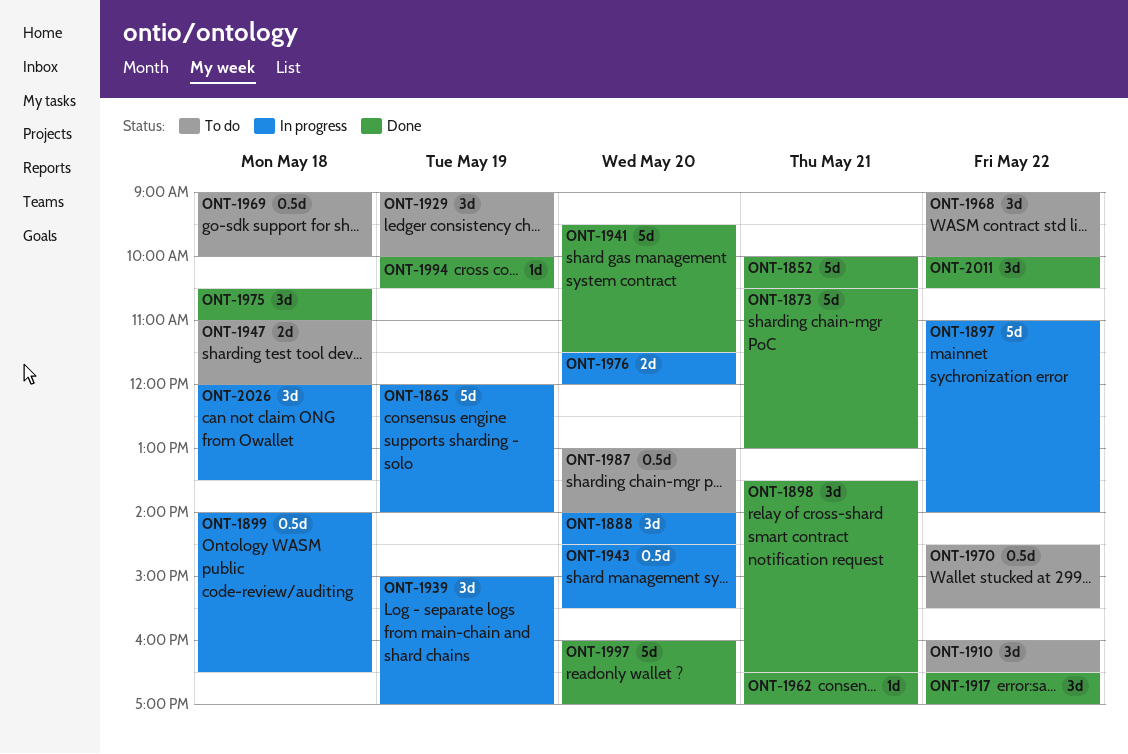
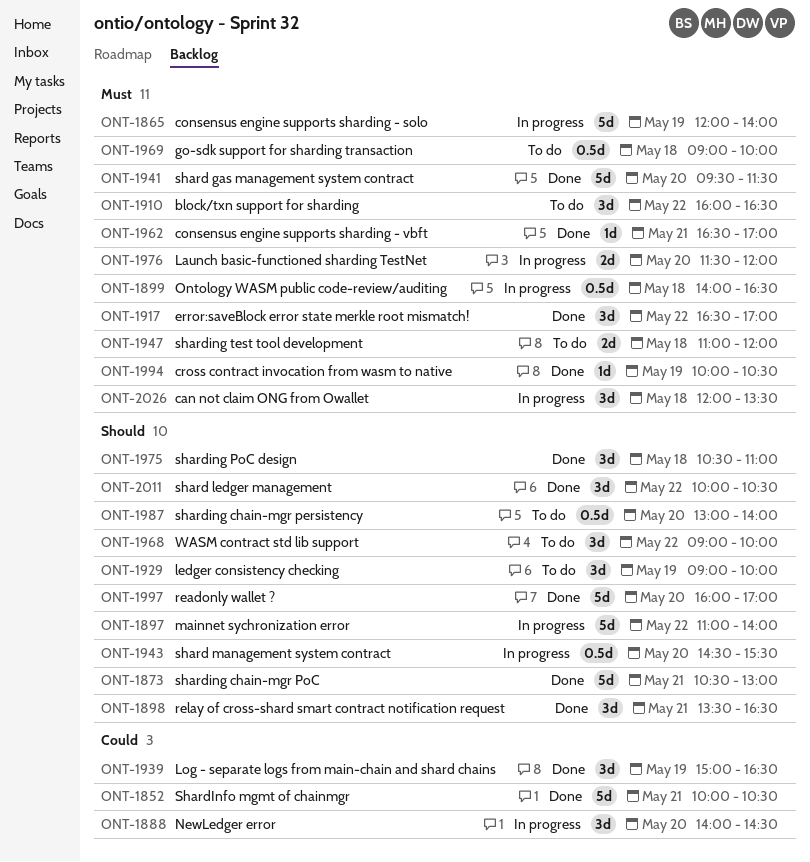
ONT-1939, status: In progress -> Done
ONT-1939, ends: 17:00 -> 16:30
ONT-1970: present -> none

